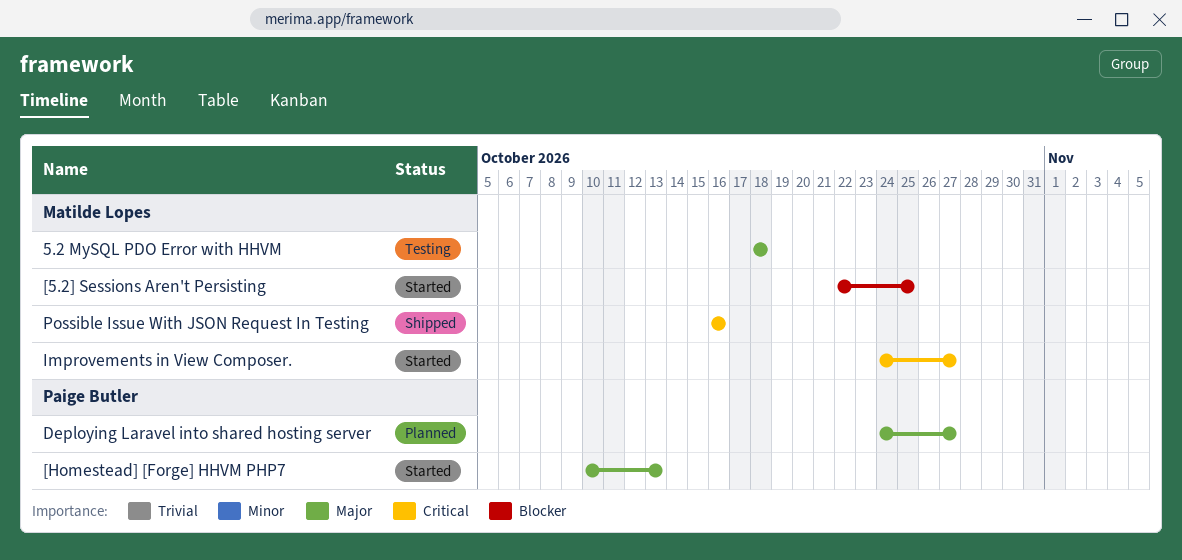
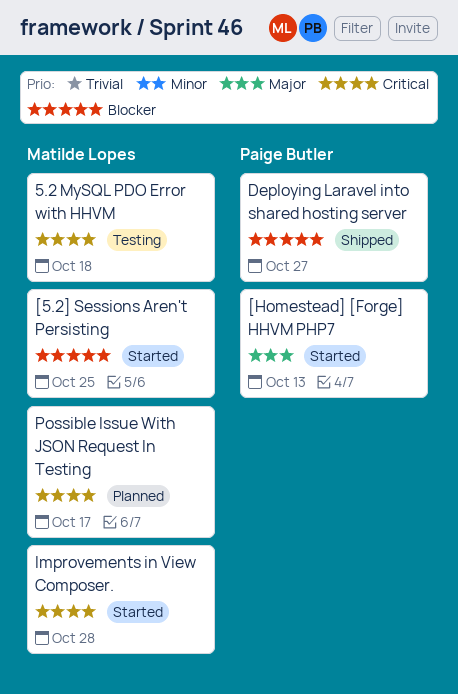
5.2 MySQL PDO Error with HHVM, priority: Major -> Critical
Deploying Laravel into shared hosting server, status: Planned -> Shipped
Deploying Laravel into shared hosting server, priority: Major -> Blocker
Improvements in View Composer., due: Oct 27 -> Oct 28
Possible Issue With JSON Request In Testing, status: Shipped -> Planned
Possible Issue With JSON Request In Testing, due: Oct 16 -> Oct 17

